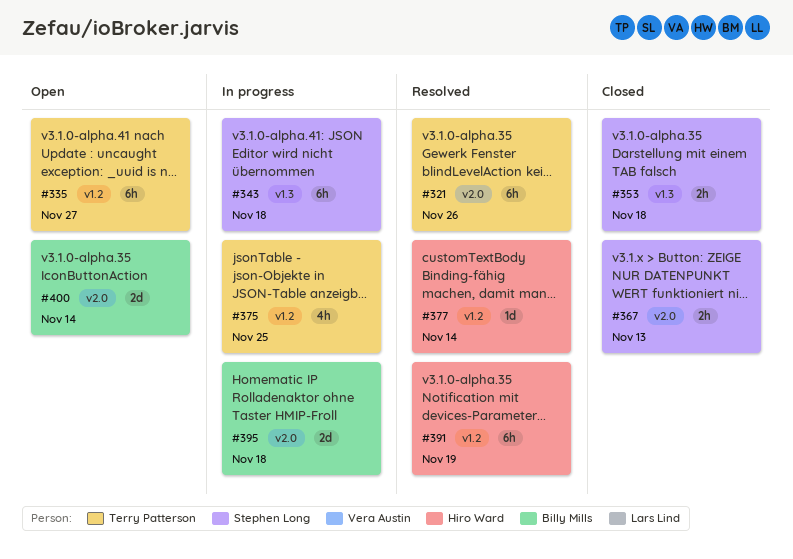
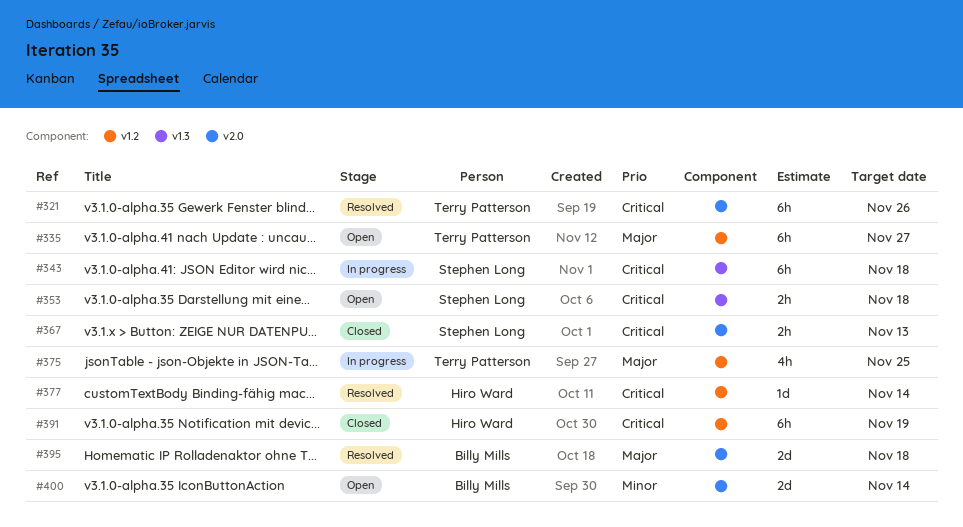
#353, status: Closed -> Open
#391, status: Resolved -> Closed
#395, status: In progress -> Resolved

